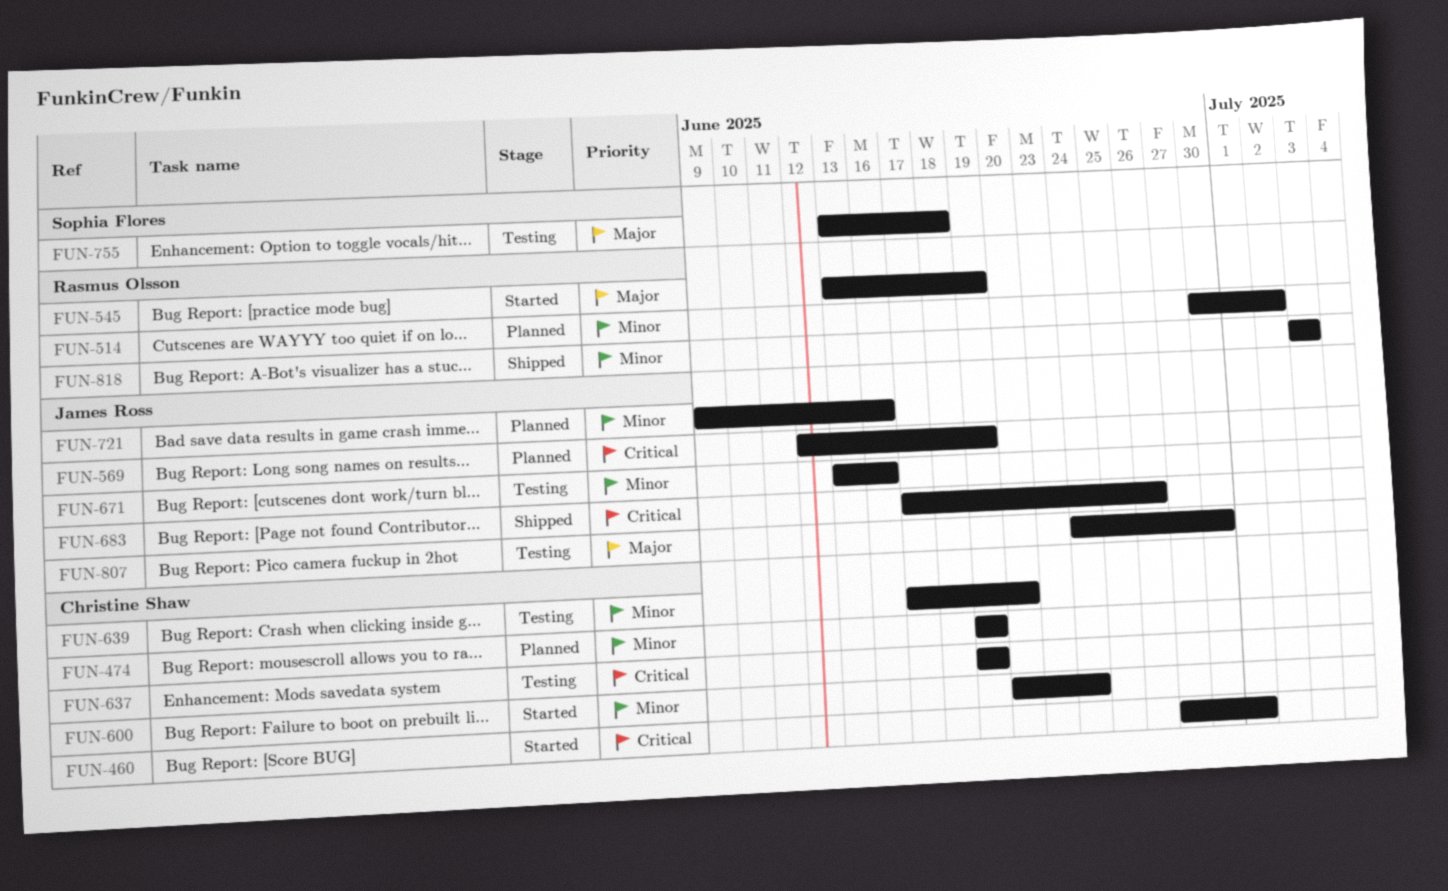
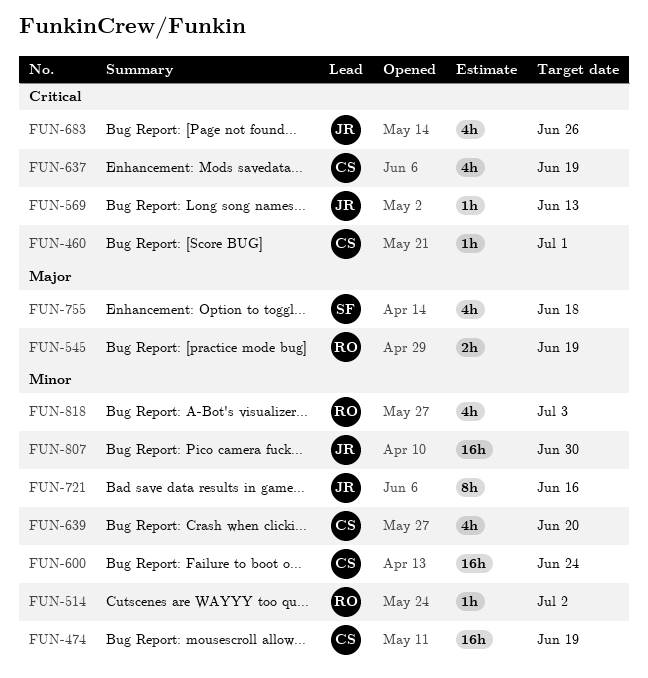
FUN-569, due: Jun 19 -> Jun 13
FUN-671: present -> none
FUN-807, priority: Major -> Minor

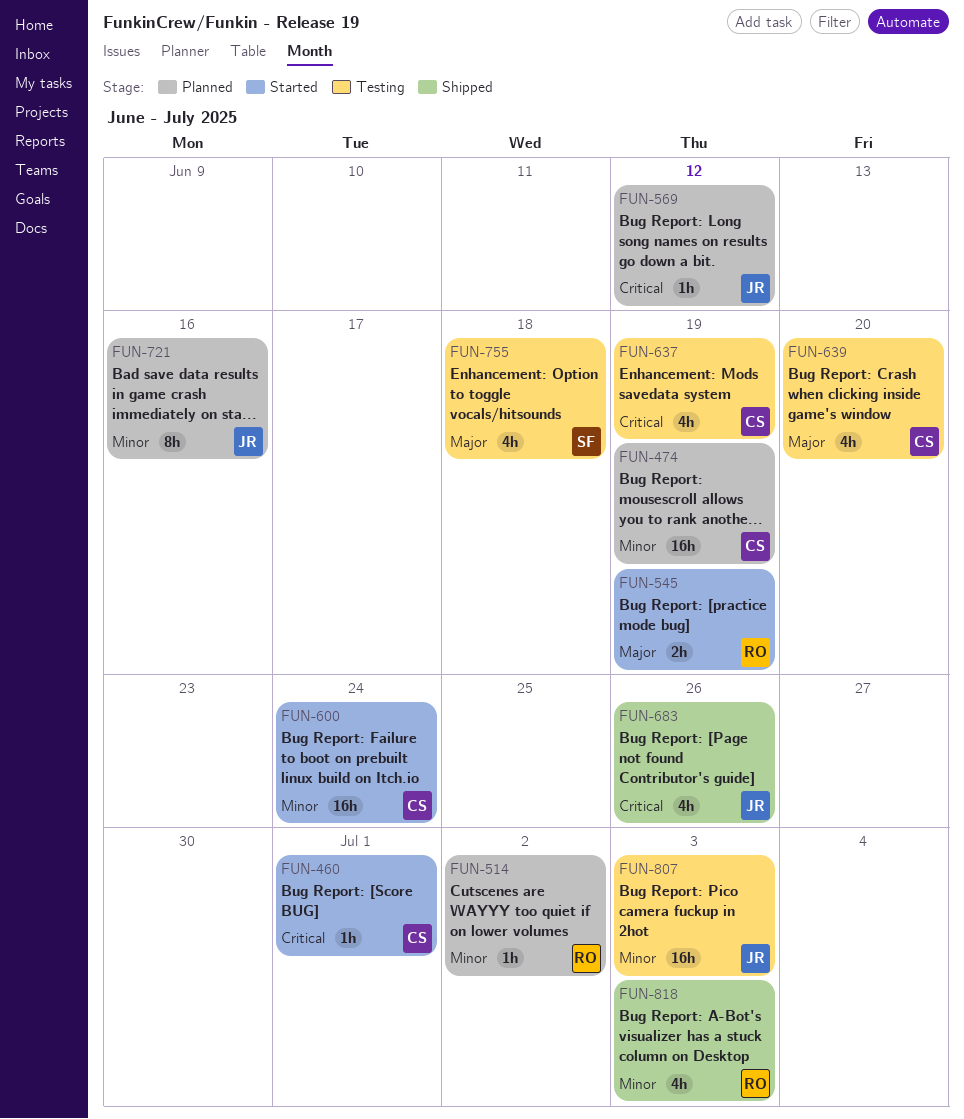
FUN-569, due: Jun 13 -> Jun 12
FUN-639, priority: Minor -> Major
FUN-807, due: Jun 30 -> Jul 3

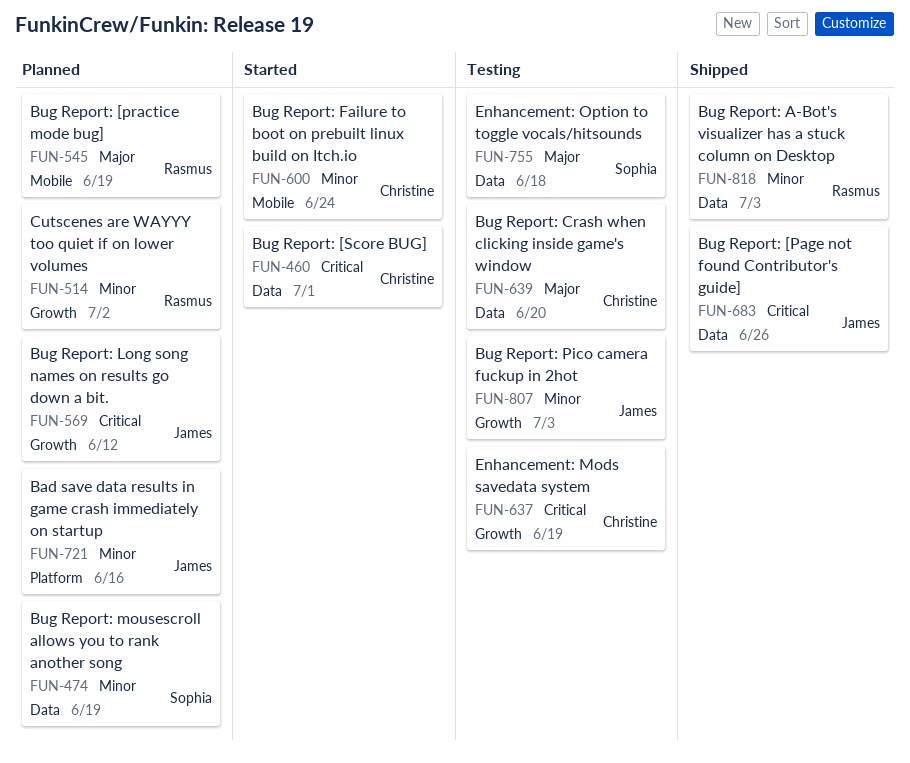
FUN-474, owner: Christine -> Sophia
FUN-545, status: Started -> Planned

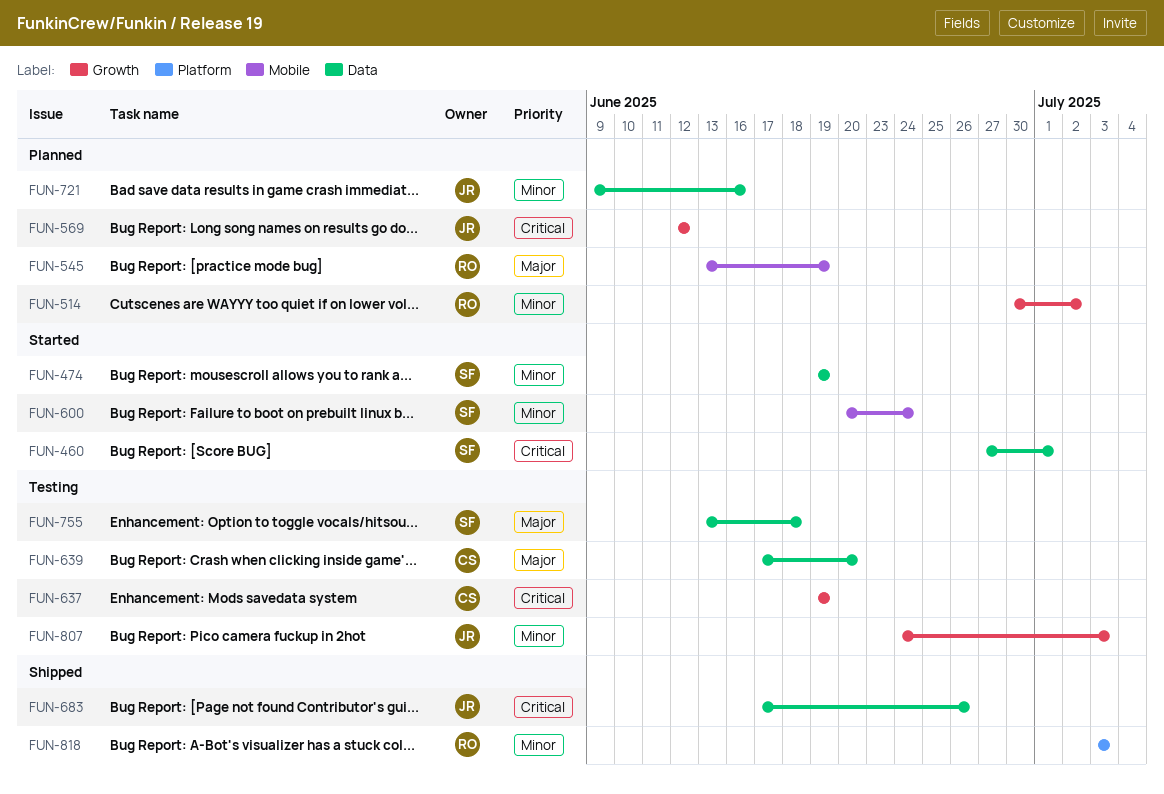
FUN-460, owner: Christine -> Sophia
FUN-474, status: Planned -> Started
FUN-600, owner: Christine -> Sophia
FUN-721, label: Platform -> Data
FUN-818, label: Data -> Platform

